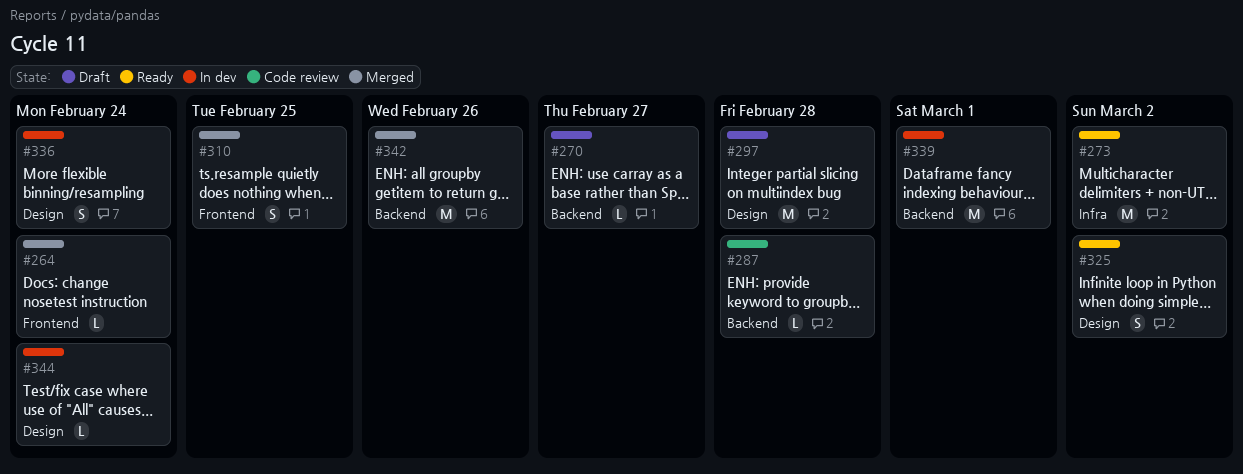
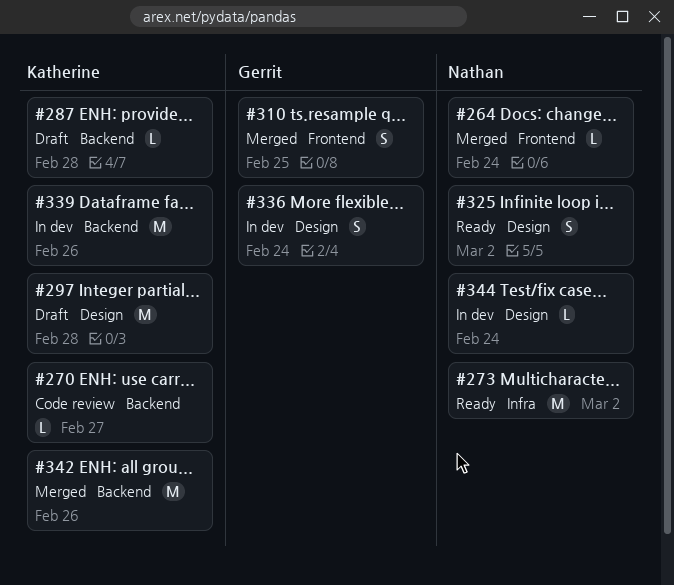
#270, status: Draft -> Code review
#287, status: Code review -> Draft
#339, due: Mar 1 -> Feb 26

